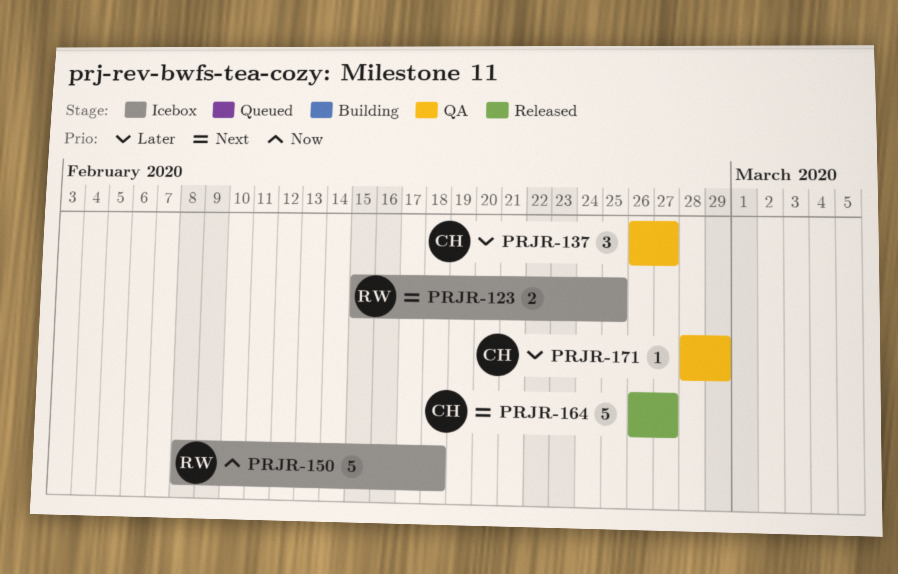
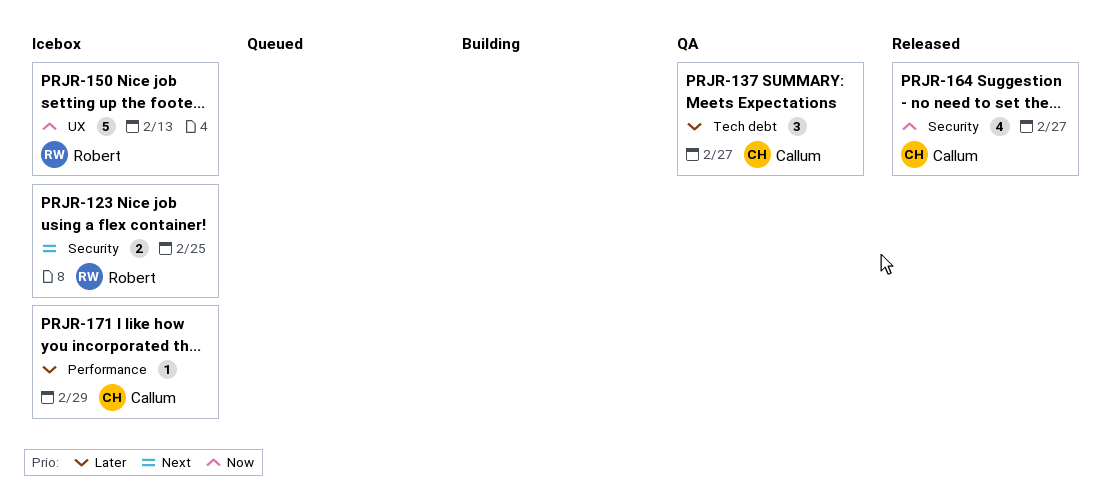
PRJR-150, due: Feb 18 -> Feb 13
PRJR-164, priority: Next -> Now
PRJR-164, estimate: 5 -> 4
PRJR-171, status: QA -> Icebox

